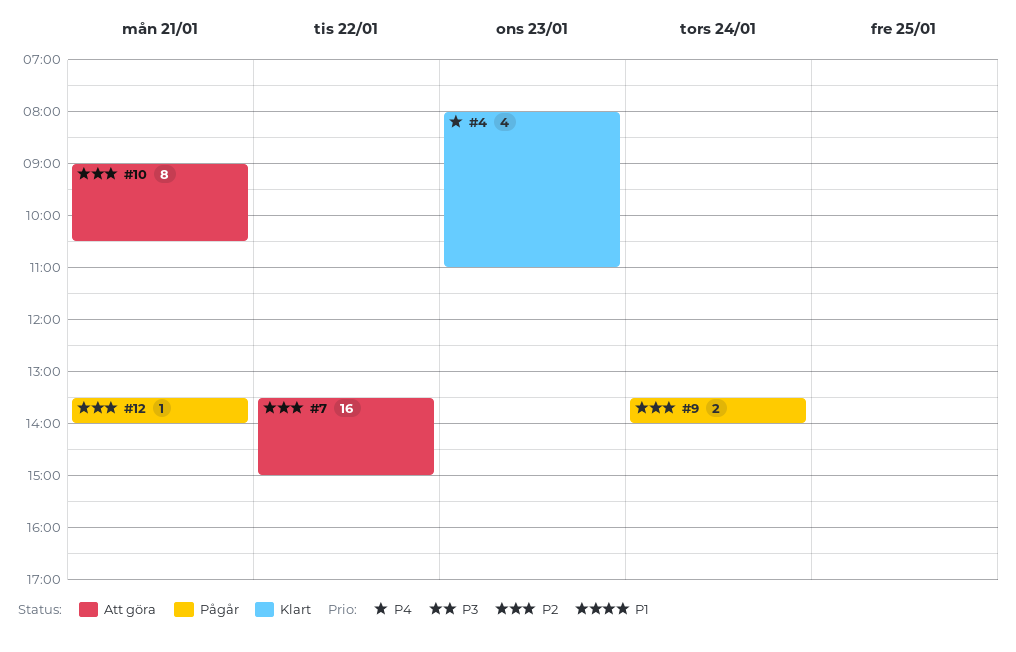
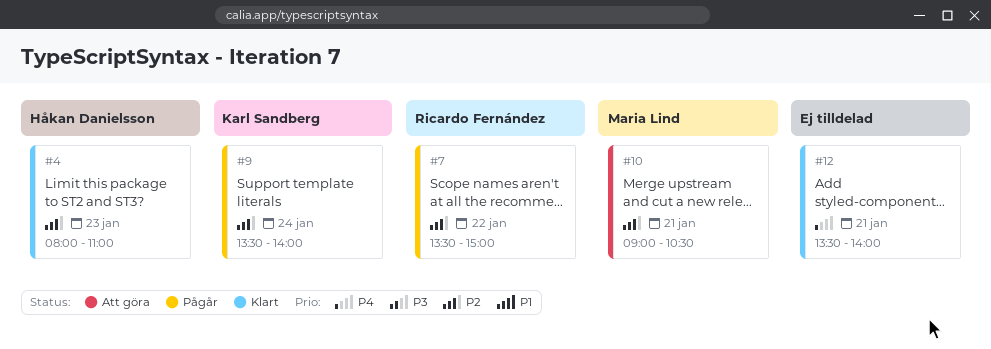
#4, priority: P4 -> P2
#7, status: Att göra -> Pågår
#12, status: Pågår -> Klart
#12, priority: P2 -> P4

